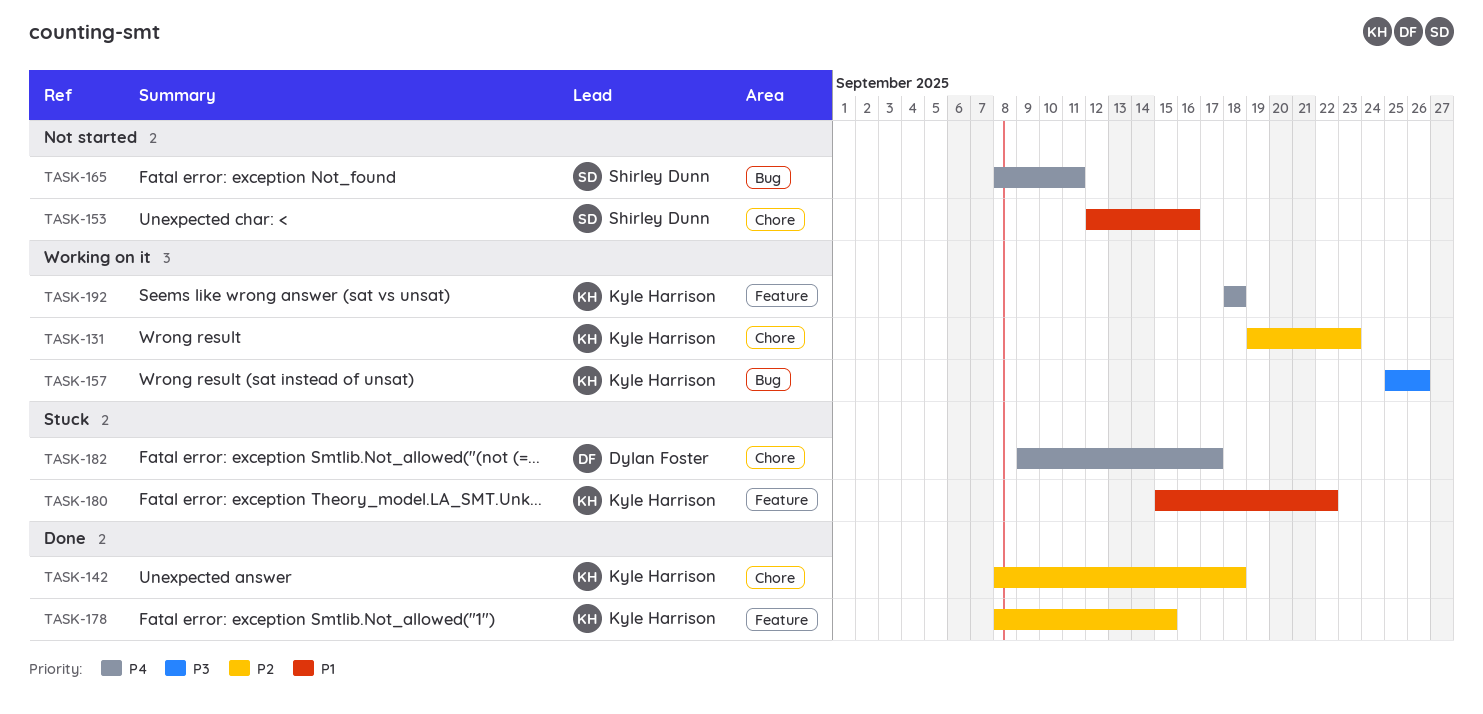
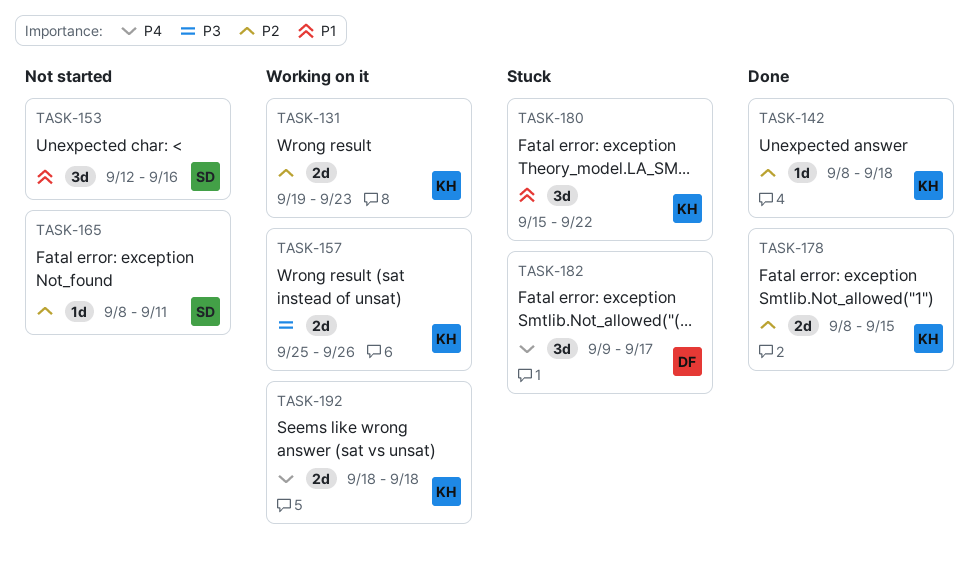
TASK-165, priority: P4 -> P2

